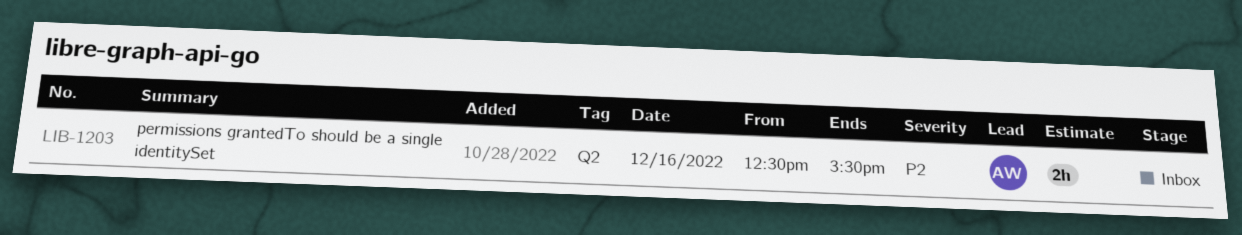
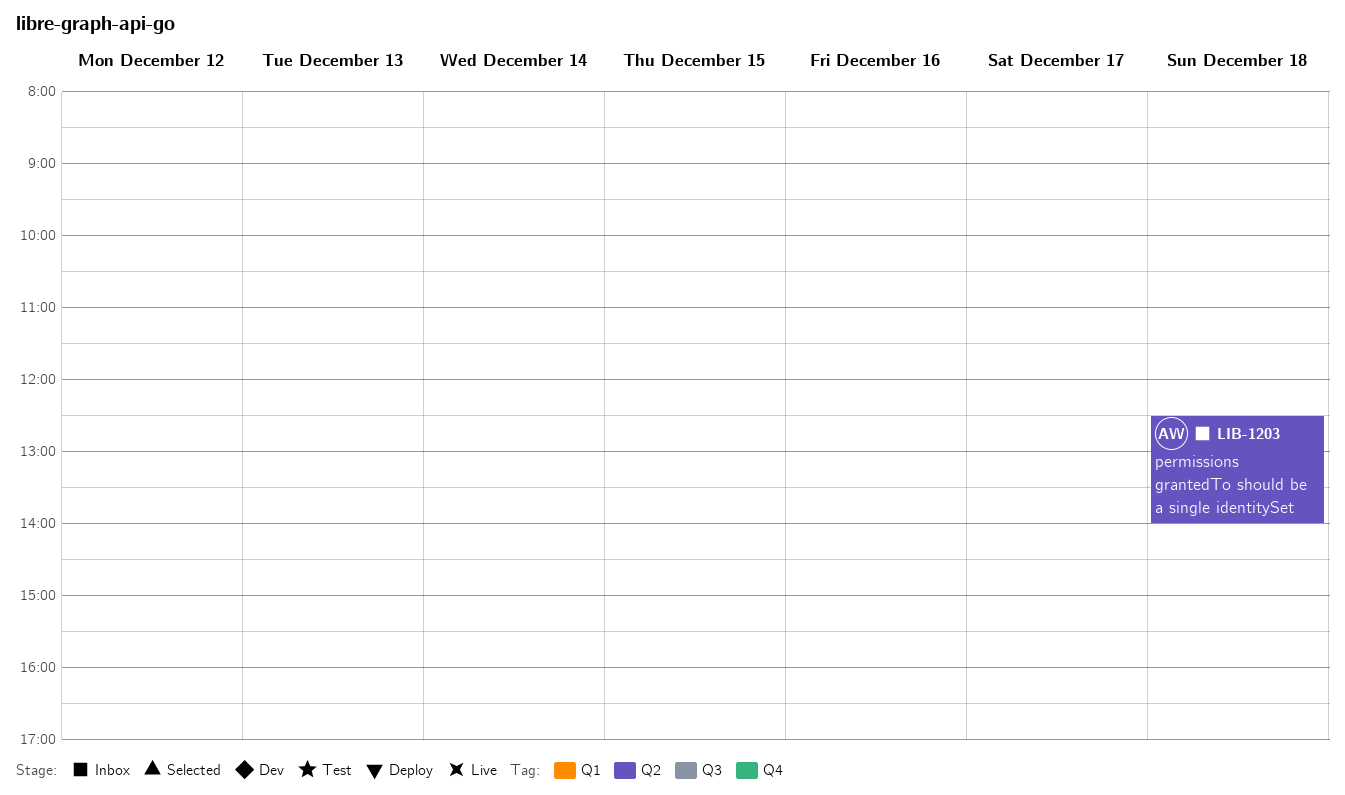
LIB-1203, day: Dec 16 -> Dec 18
LIB-1203, ends: 15:30 -> 14:00

